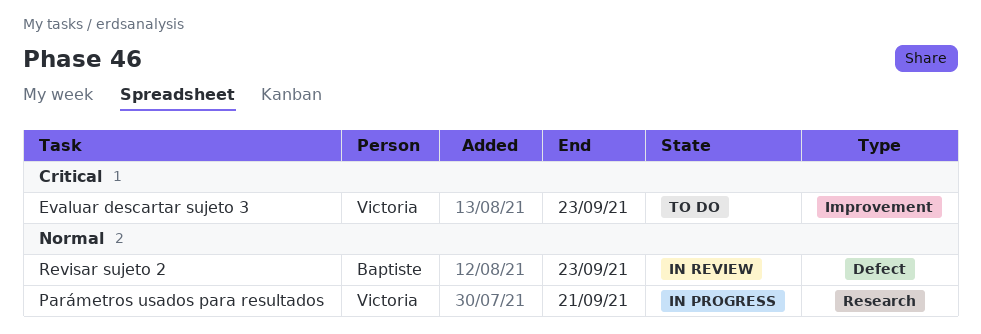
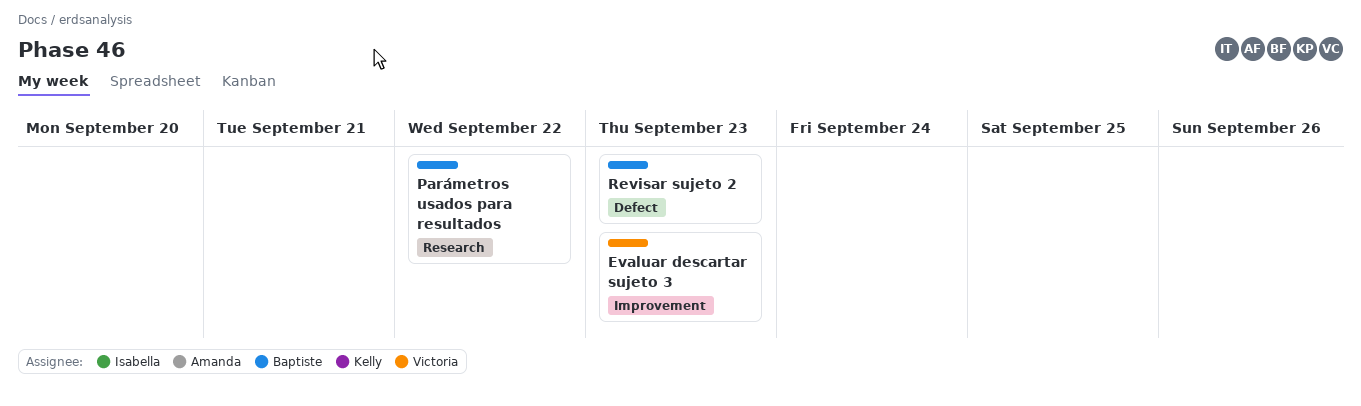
Parámetros usados para resultados, owner: Victoria -> Baptiste
Parámetros usados para resultados, due: Sep 21 -> Sep 22

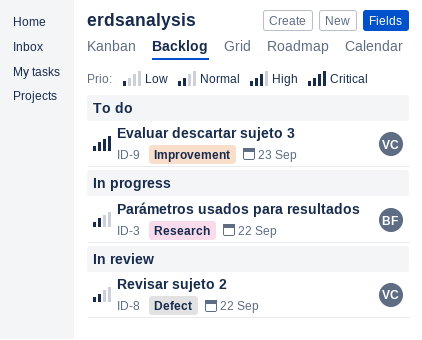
Revisar sujeto 2, owner: Baptiste -> Victoria
Revisar sujeto 2, due: Sep 23 -> Sep 22

